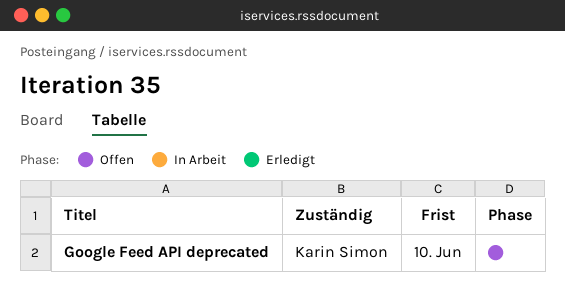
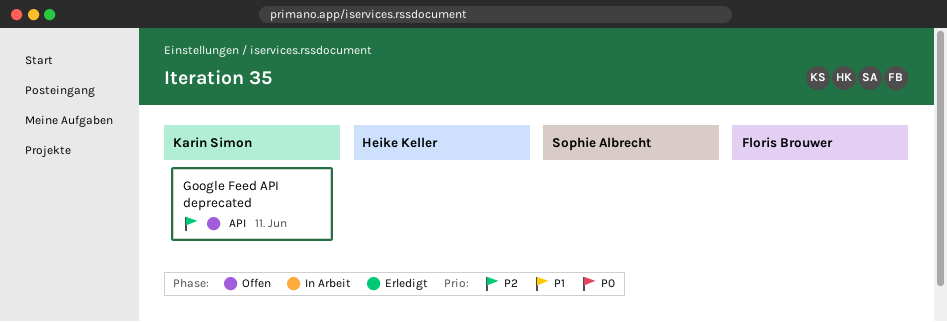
Google Feed API deprecated, due: Jun 10 -> Jun 11

